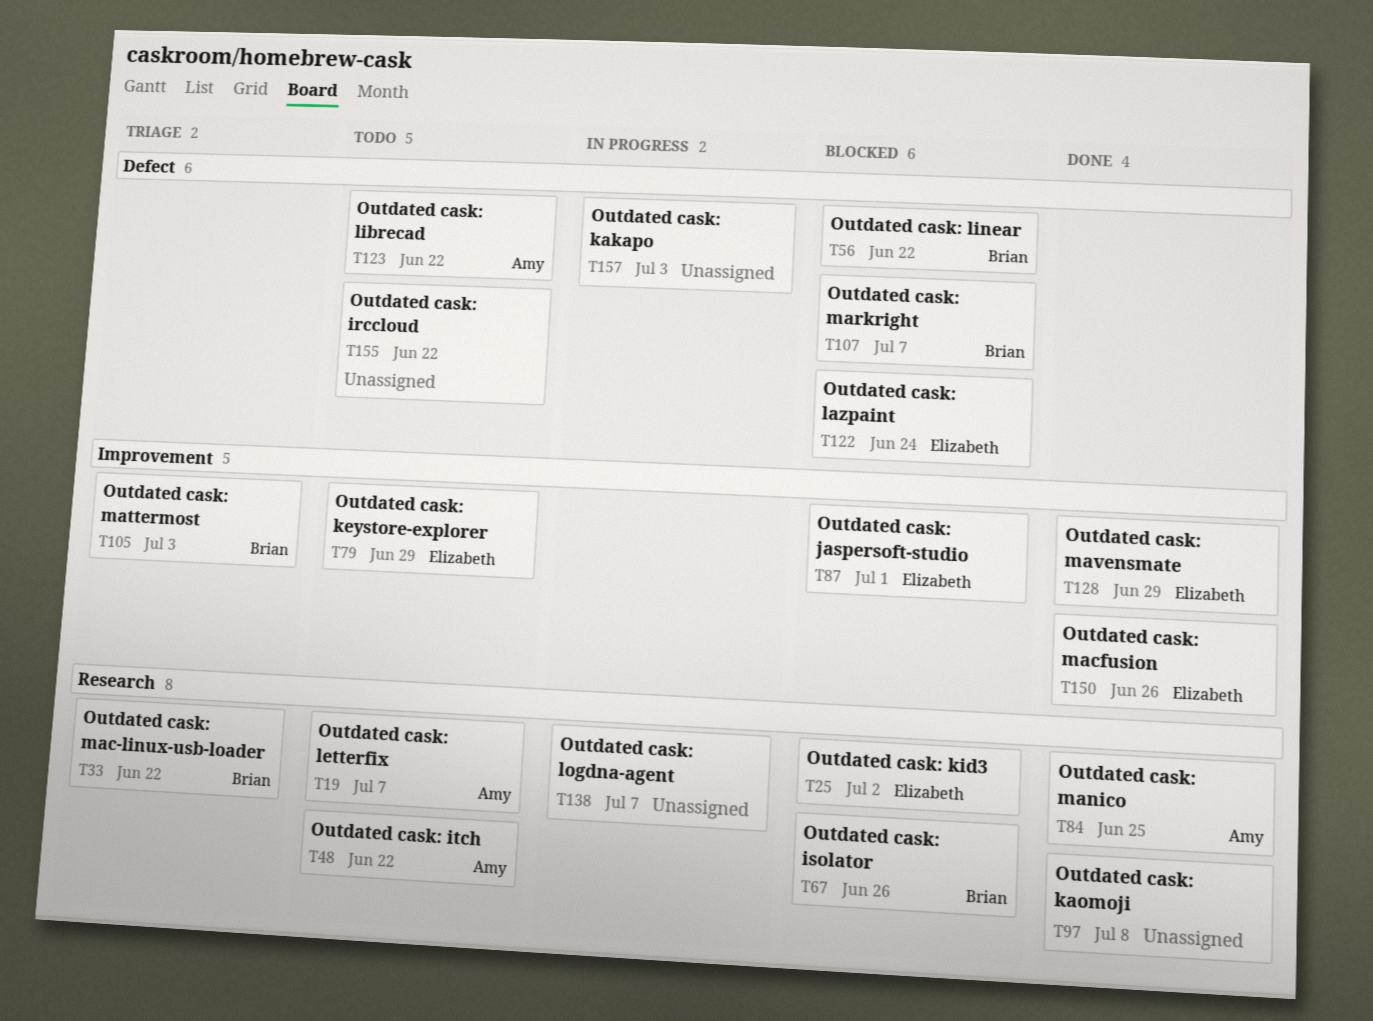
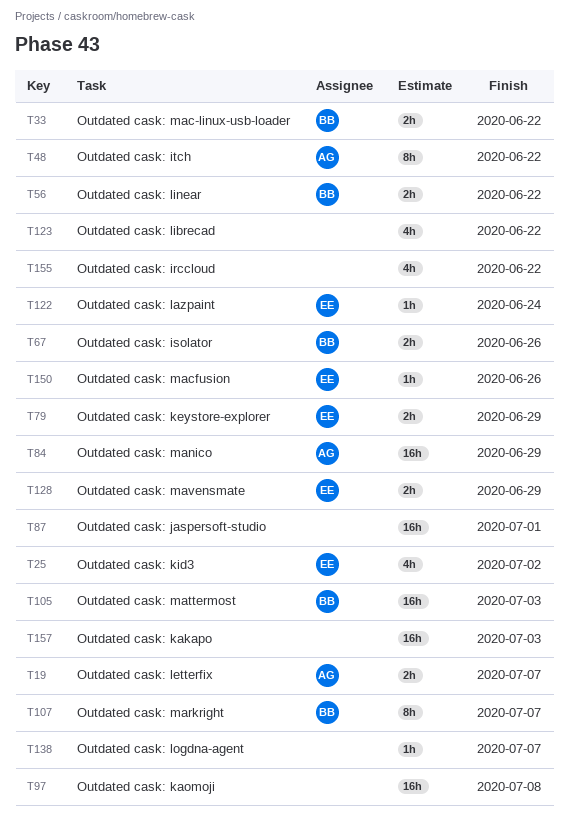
T84, due: Jun 25 -> Jun 29
T87, owner: Elizabeth -> none
T123, owner: Amy -> none

